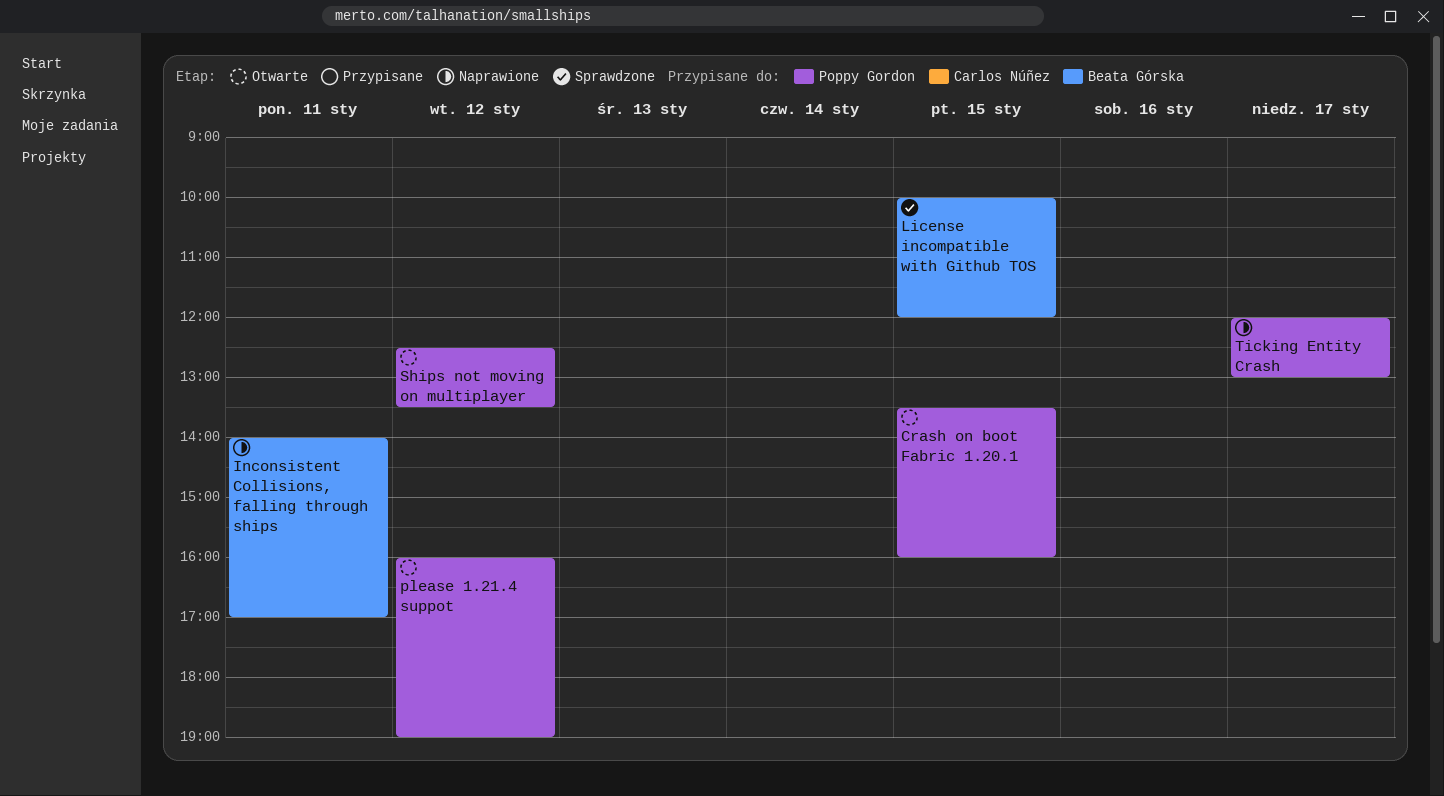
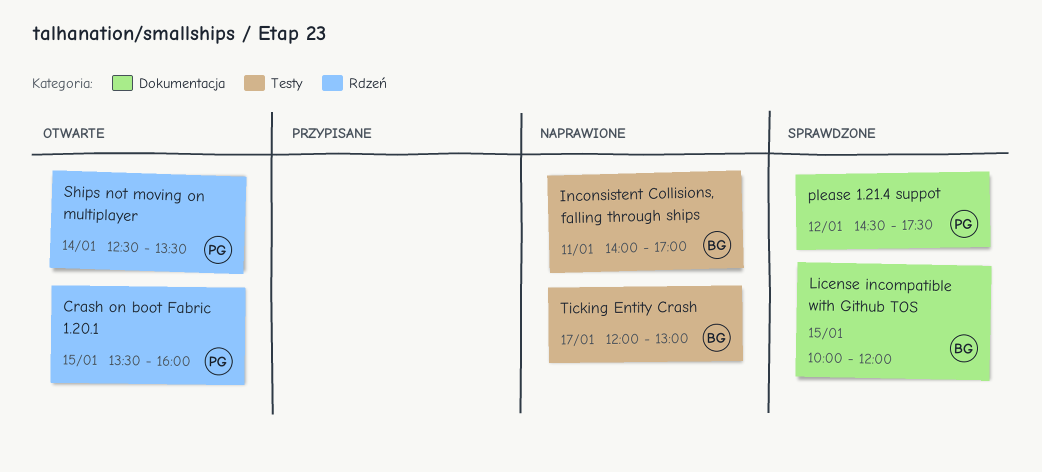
please 1.21.4 suppot, status: Otwarte -> Sprawdzone
please 1.21.4 suppot, begins: 16:00 -> 14:30
please 1.21.4 suppot, ends: 19:00 -> 17:30
Ships not moving on multiplayer, day: Jan 12 -> Jan 14
Ticking Entity Crash, owner: Poppy Gordon -> Beata Górska

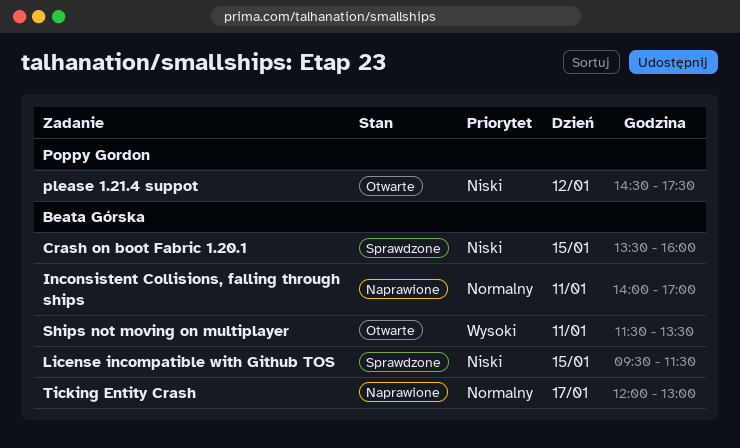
Crash on boot Fabric 1.20.1, status: Otwarte -> Sprawdzone
Crash on boot Fabric 1.20.1, owner: Poppy Gordon -> Beata Górska
License incompatible with Github TOS, begins: 10:00 -> 09:30
License incompatible with Github TOS, ends: 12:00 -> 11:30
please 1.21.4 suppot, status: Sprawdzone -> Otwarte
Ships not moving on multiplayer, owner: Poppy Gordon -> Beata Górska
Ships not moving on multiplayer, day: Jan 14 -> Jan 11
Ships not moving on multiplayer, begins: 12:30 -> 11:30

